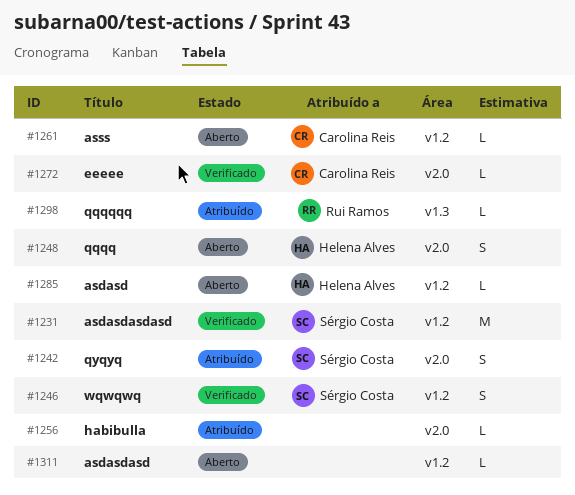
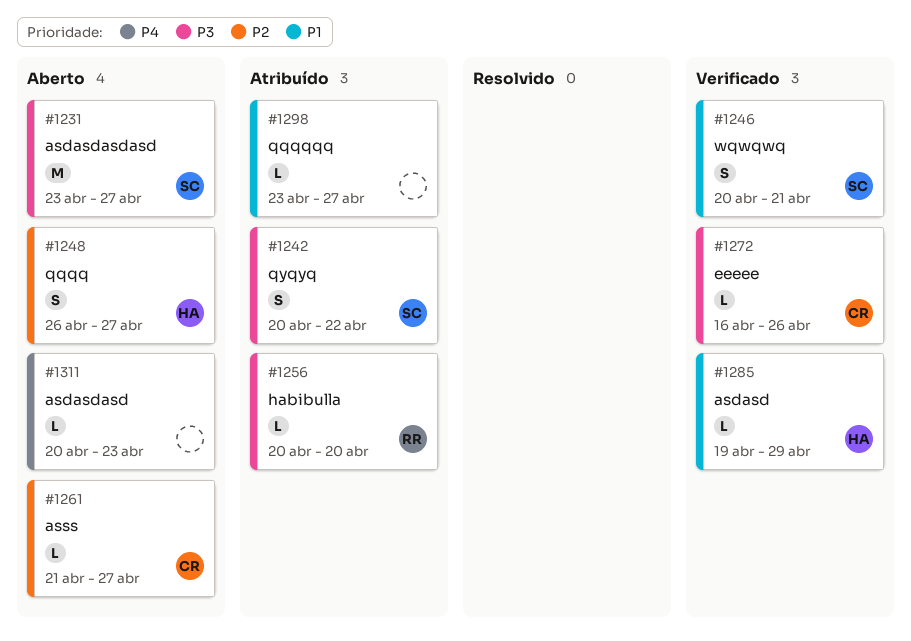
#1231, status: Verificado -> Aberto
#1256, owner: none -> Rui Ramos
#1285, status: Aberto -> Verificado
#1298, owner: Rui Ramos -> none

